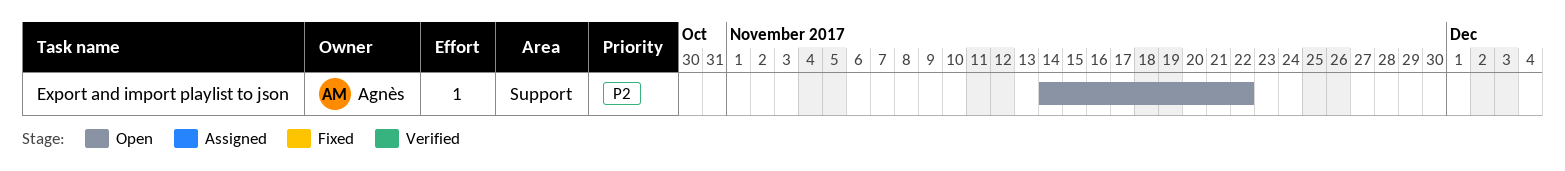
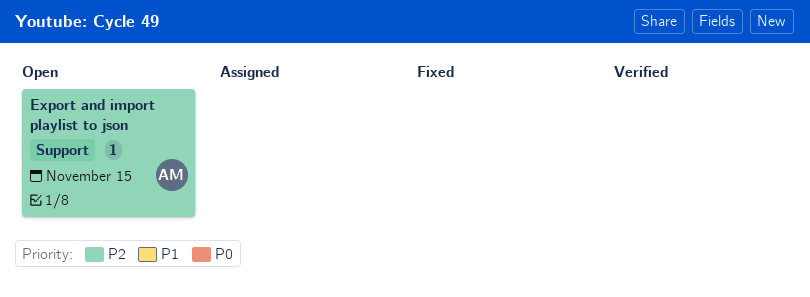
Export and import playlist to json, due: Nov 22 -> Nov 15

